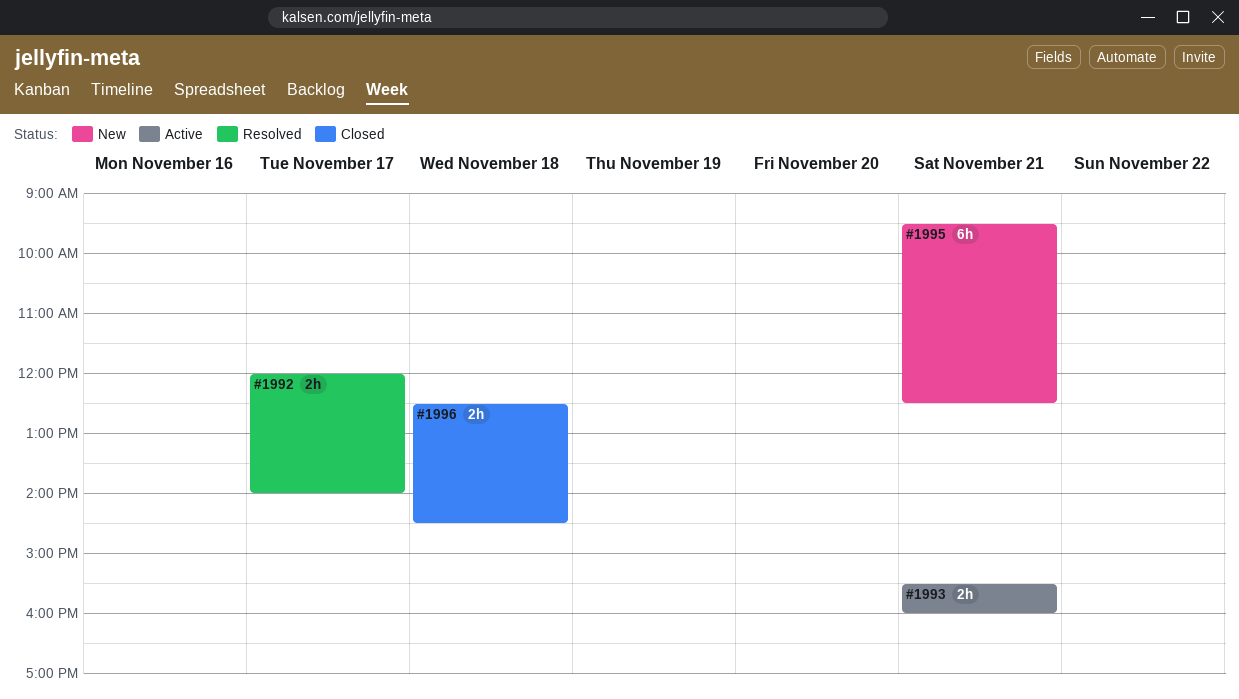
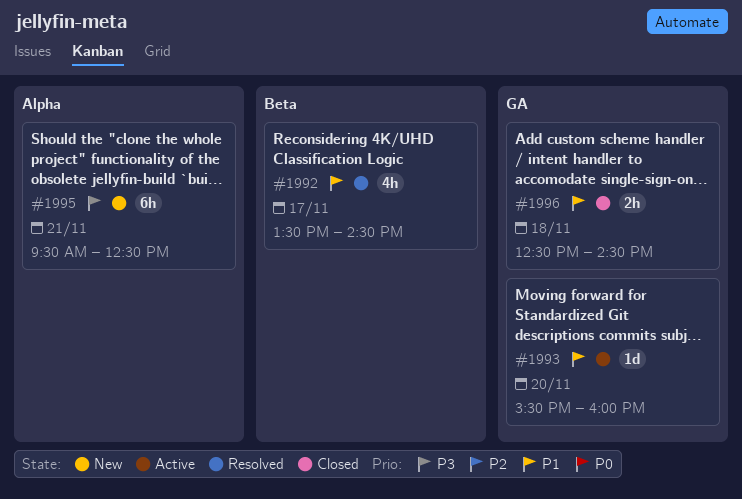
#1992, estimate: 2h -> 4h
#1992, begins: 12:00 -> 13:30
#1992, ends: 14:00 -> 14:30
#1993, estimate: 2h -> 1d
#1993, day: Nov 21 -> Nov 20

